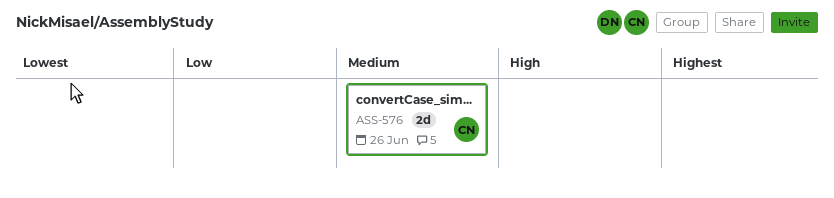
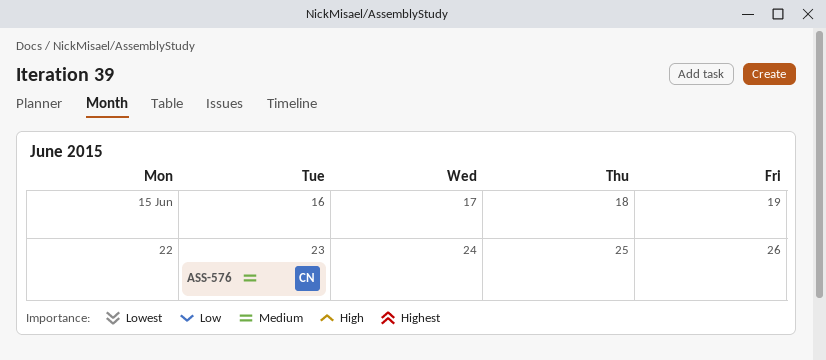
ASS-576, due: Jun 26 -> Jun 23

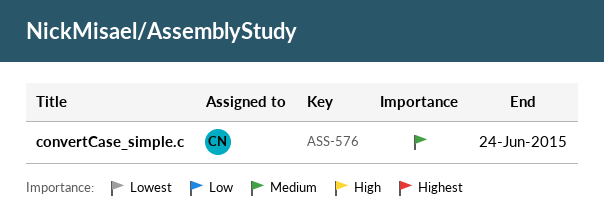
ASS-576, due: Jun 23 -> Jun 24

